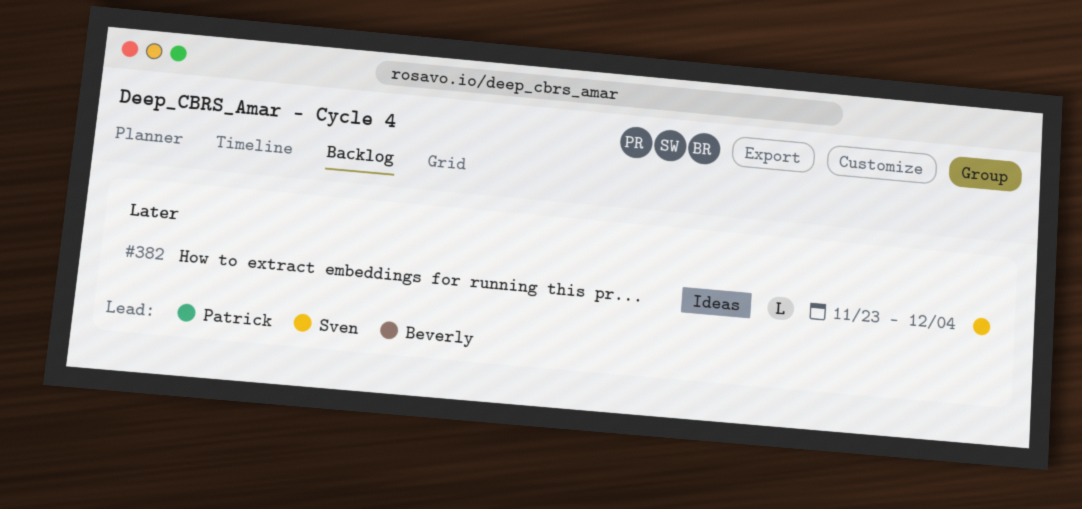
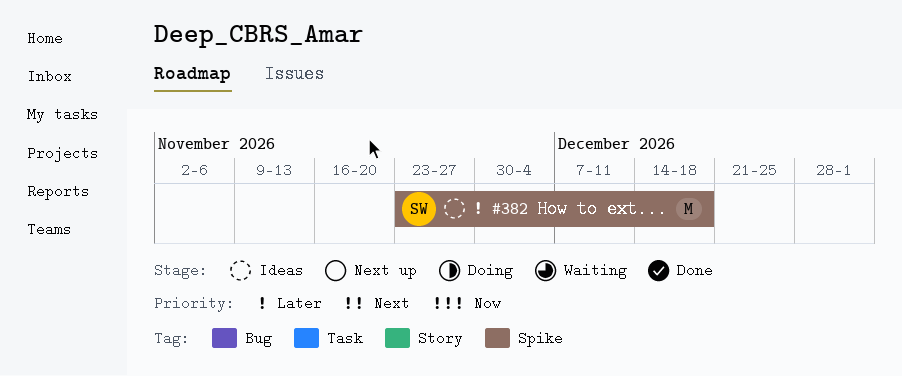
#382, estimate: L -> M
#382, due: Dec 4 -> Dec 18

